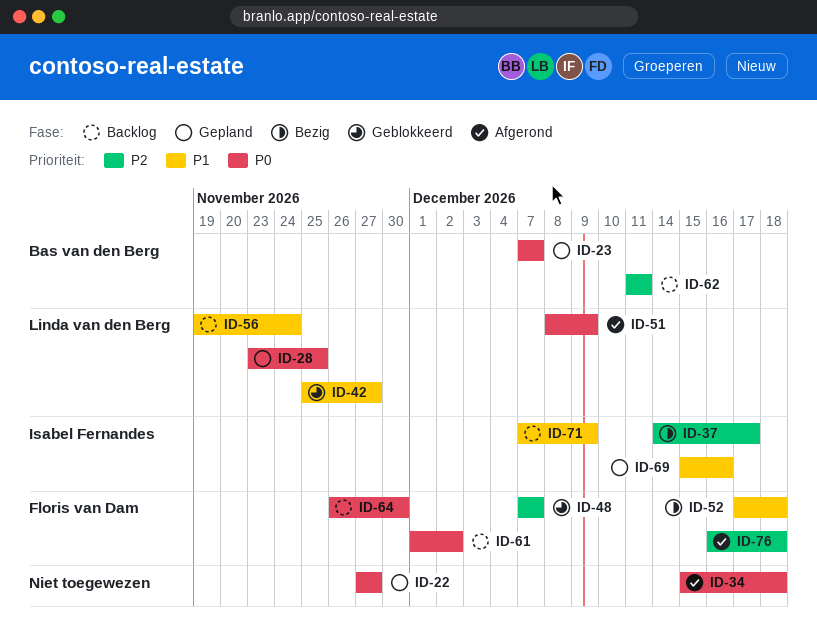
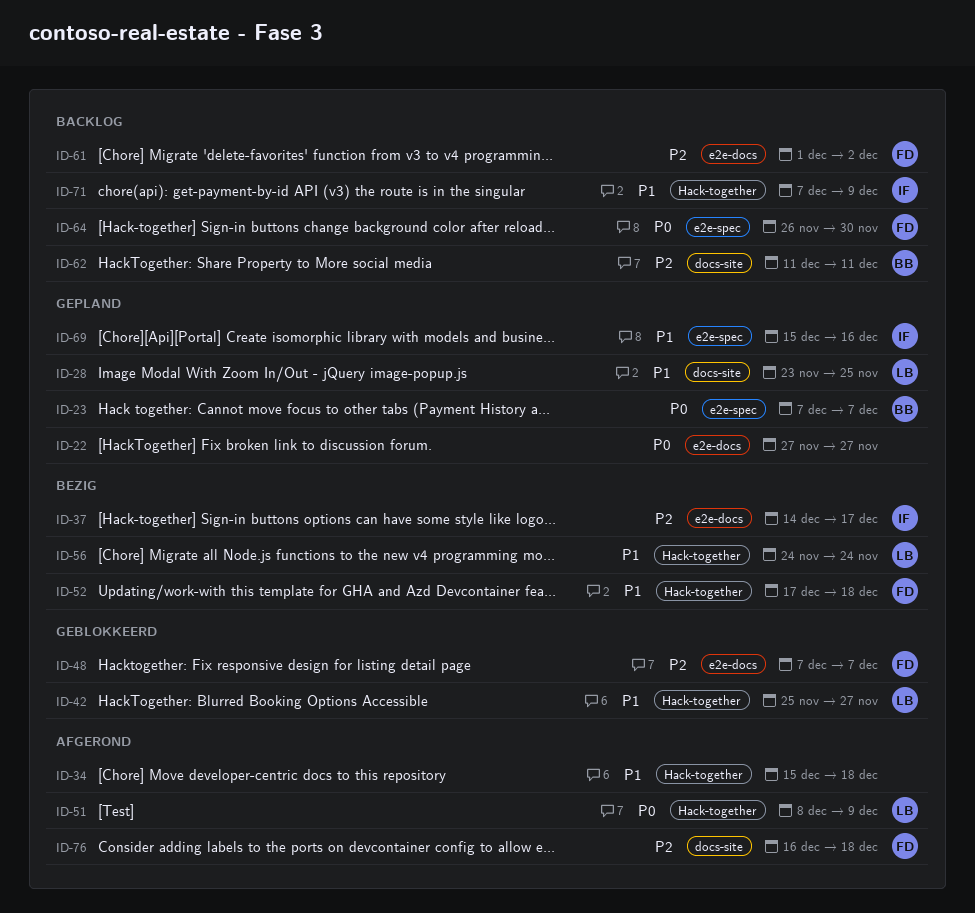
ID-28, priority: P0 -> P1
ID-34, priority: P0 -> P1
ID-56, status: Backlog -> Bezig
ID-56, start: Nov 19 -> Nov 24
ID-61, priority: P0 -> P2

